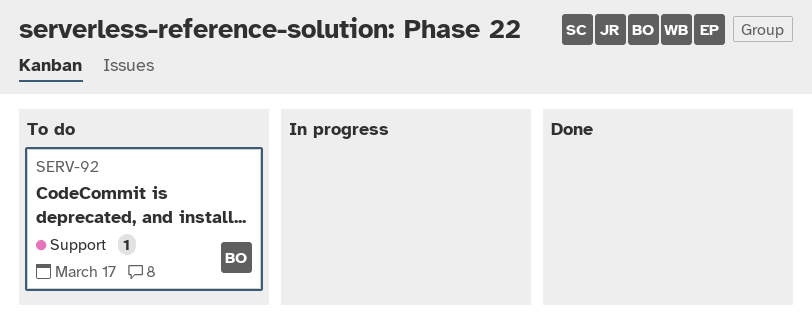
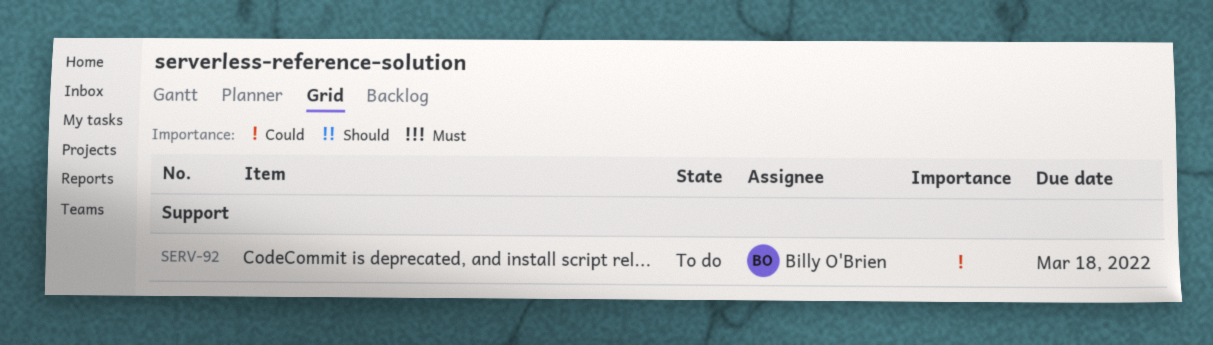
SERV-92, due: Mar 17 -> Mar 18

